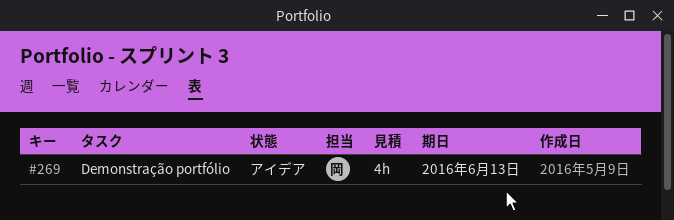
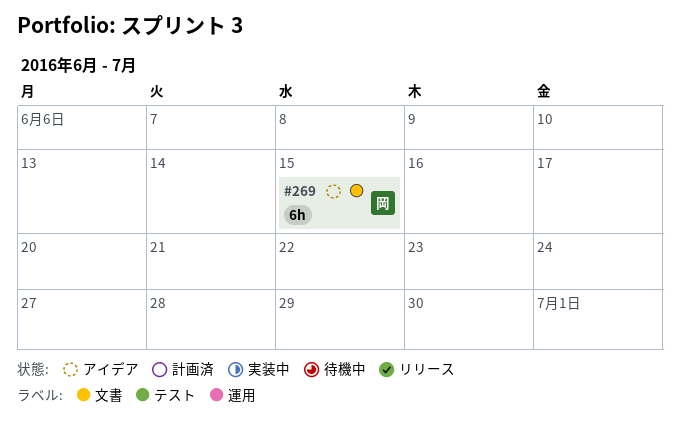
#269, estimate: 4h -> 6h
#269, due: Jun 13 -> Jun 15

